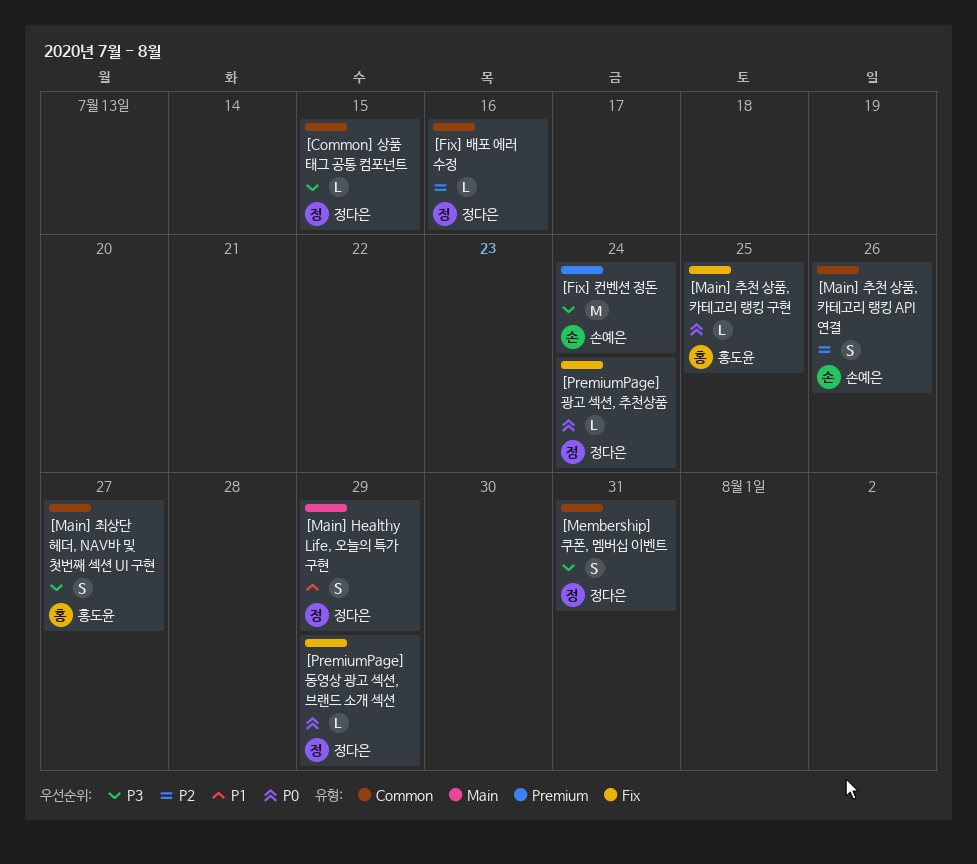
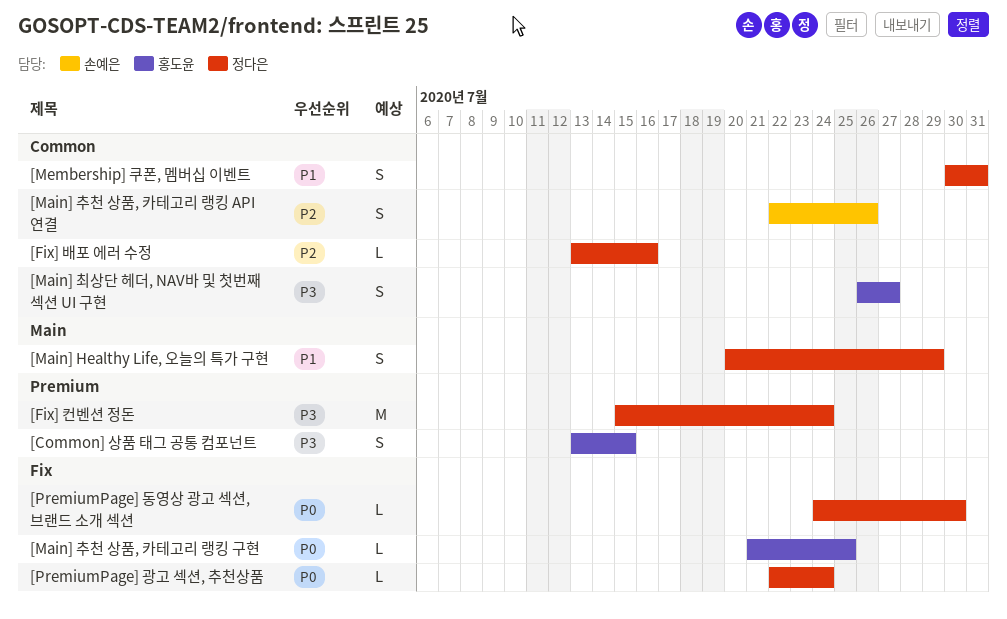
[Common] 상품 태그 공통 컴포넌트, owner: 정다은 -> 홍도윤
[Common] 상품 태그 공통 컴포넌트, label: Common -> Premium
[Common] 상품 태그 공통 컴포넌트, estimate: L -> S
[Fix] 컨벤션 정돈, owner: 손예은 -> 정다은
[Membership] 쿠폰, 멤버십 이벤트, priority: P3 -> P1
[PremiumPage] 동영상 광고 섹션, 브랜드 소개 섹션, due: Jul 29 -> Jul 30

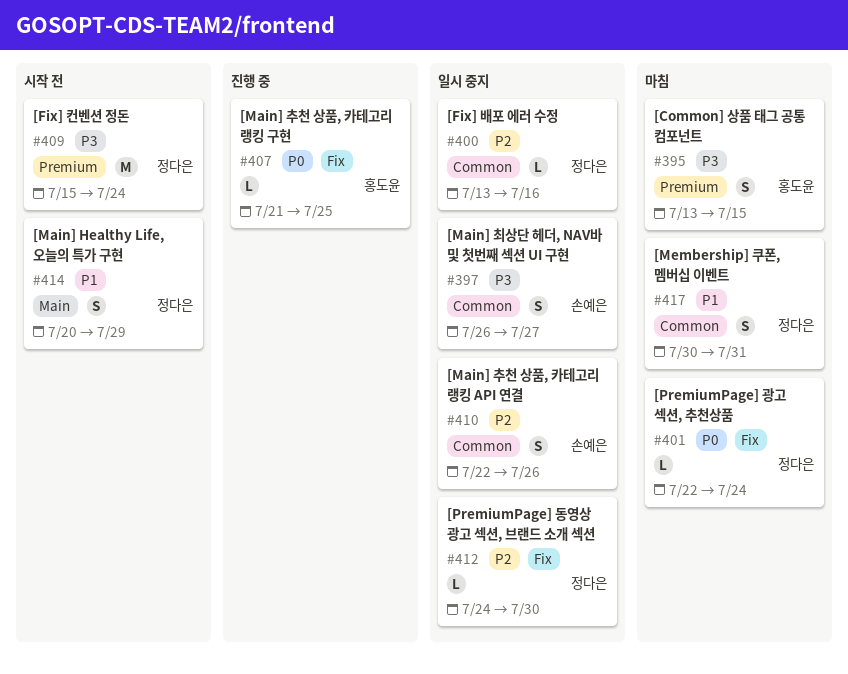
[Main] 최상단 헤더, NAV바 및 첫번째 섹션 UI 구현, owner: 홍도윤 -> 손예은
[PremiumPage] 동영상 광고 섹션, 브랜드 소개 섹션, priority: P0 -> P2

